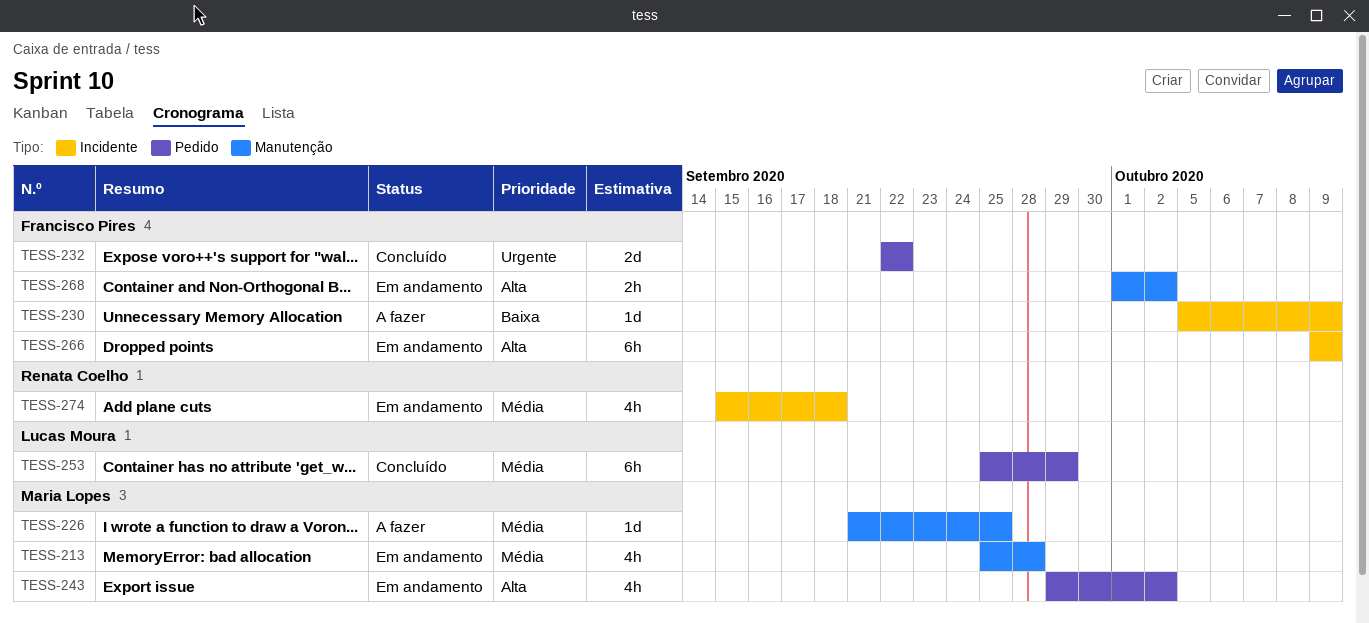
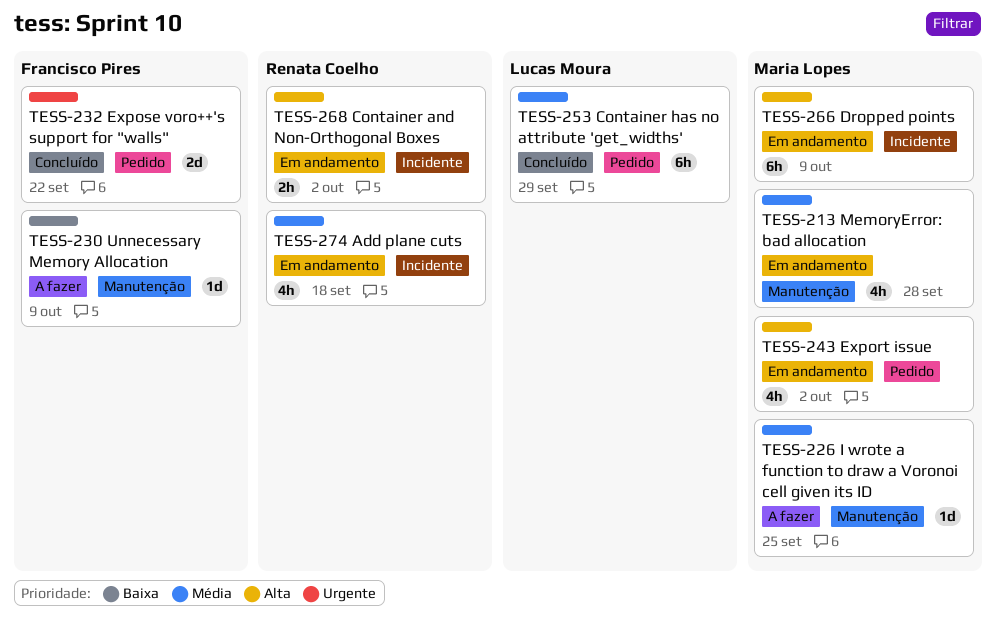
TESS-230, label: Incidente -> Manutenção
TESS-266, owner: Francisco Pires -> Maria Lopes
TESS-268, owner: Francisco Pires -> Renata Coelho
TESS-268, label: Manutenção -> Incidente

